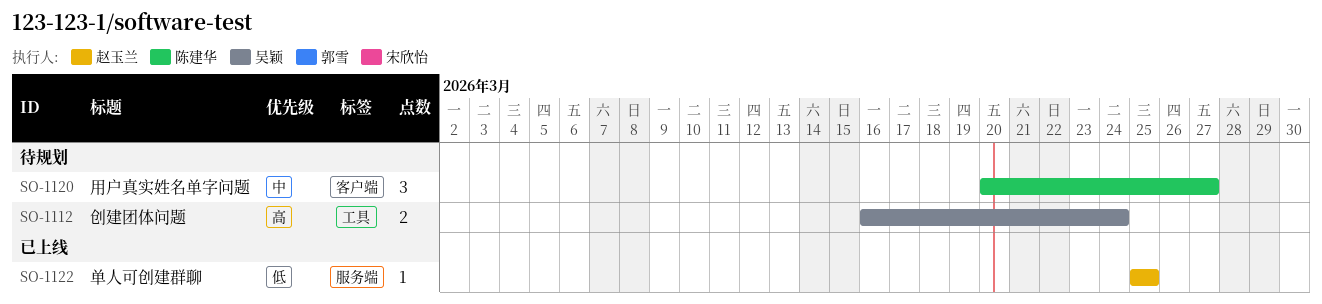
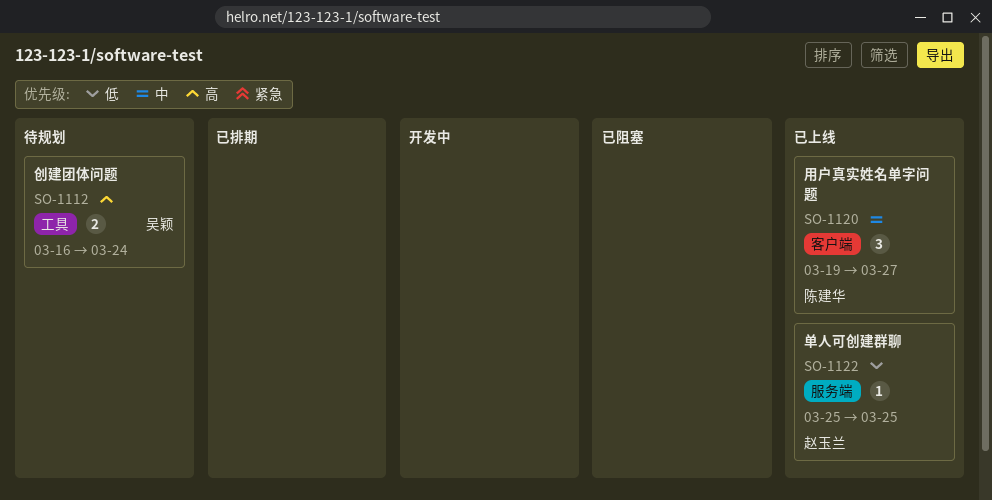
SO-1120, status: 待规划 -> 已上线
SO-1120, start: Mar 20 -> Mar 19

